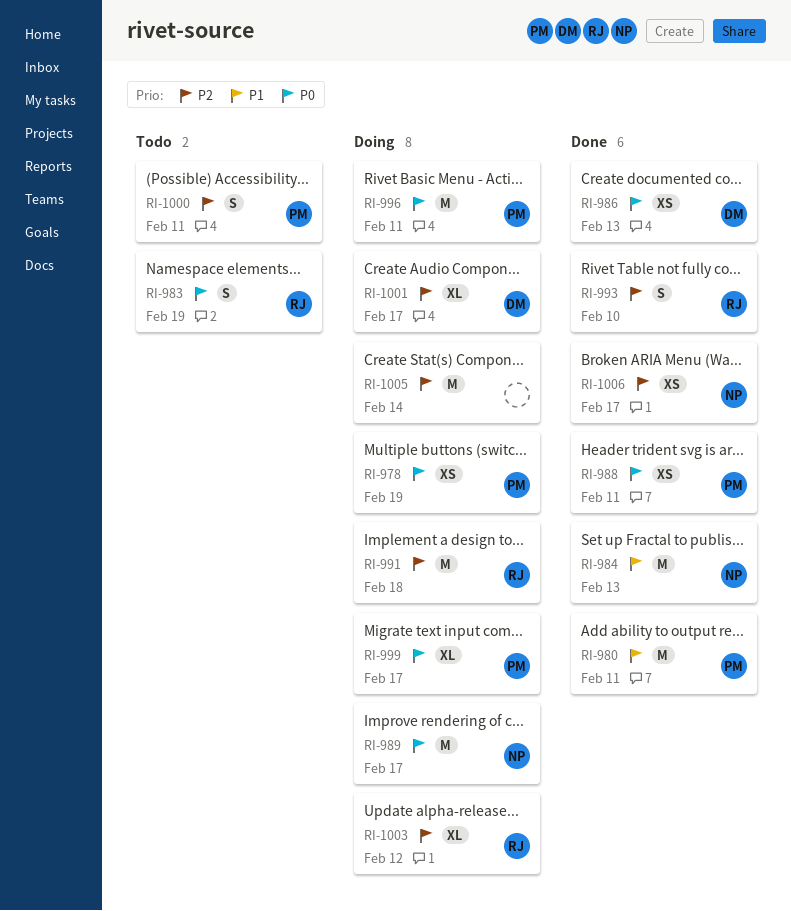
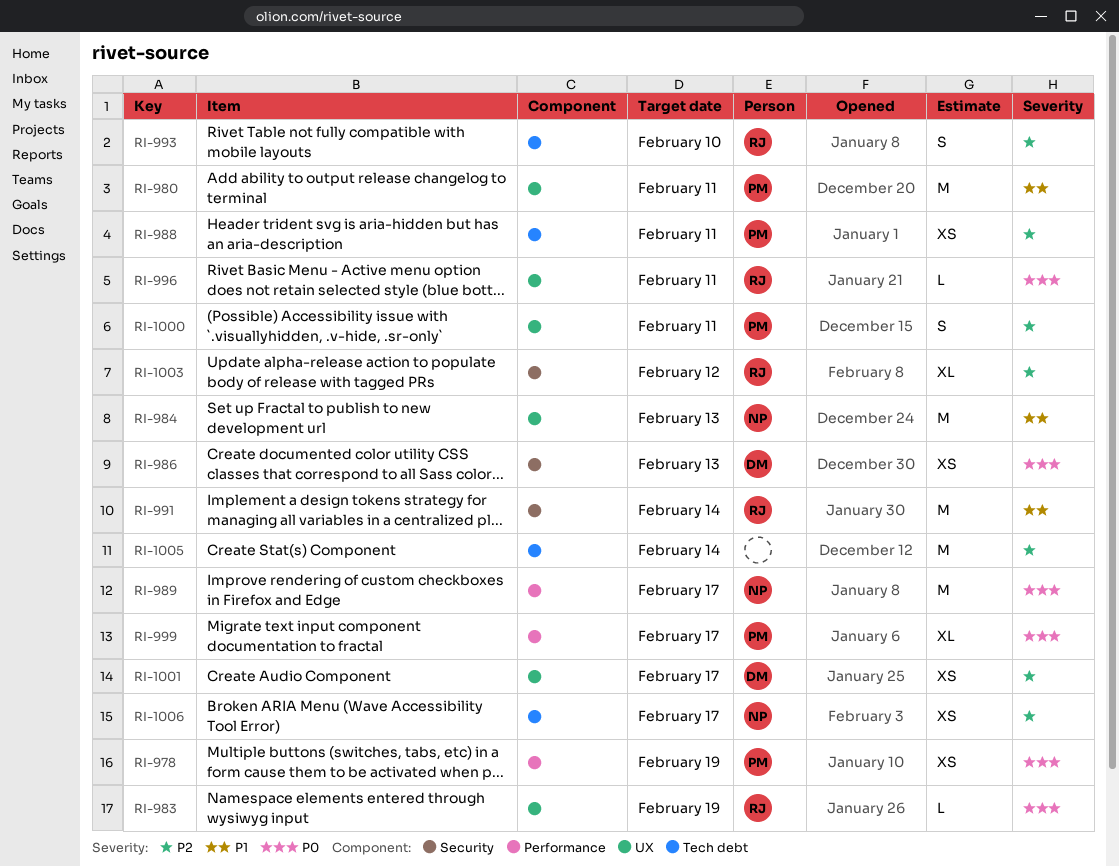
RI-983, estimate: S -> L
RI-988, priority: P0 -> P2
RI-991, priority: P2 -> P1
RI-991, due: Feb 18 -> Feb 14
RI-996, owner: PM -> RJ
RI-996, estimate: M -> L
RI-1001, estimate: XL -> XS

